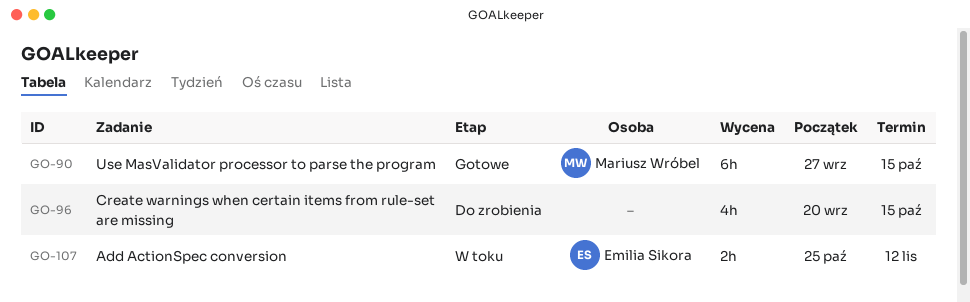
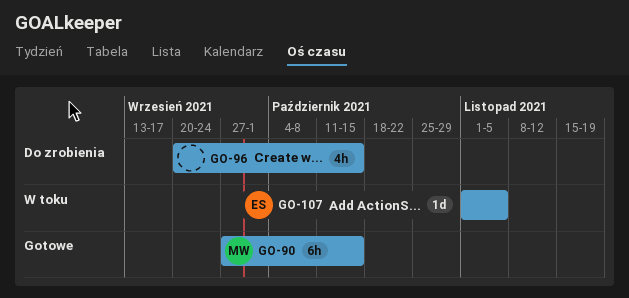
GO-107, estimate: 2h -> 1d
GO-107, start: Oct 25 -> Nov 1
GO-107, due: Nov 12 -> Nov 5

